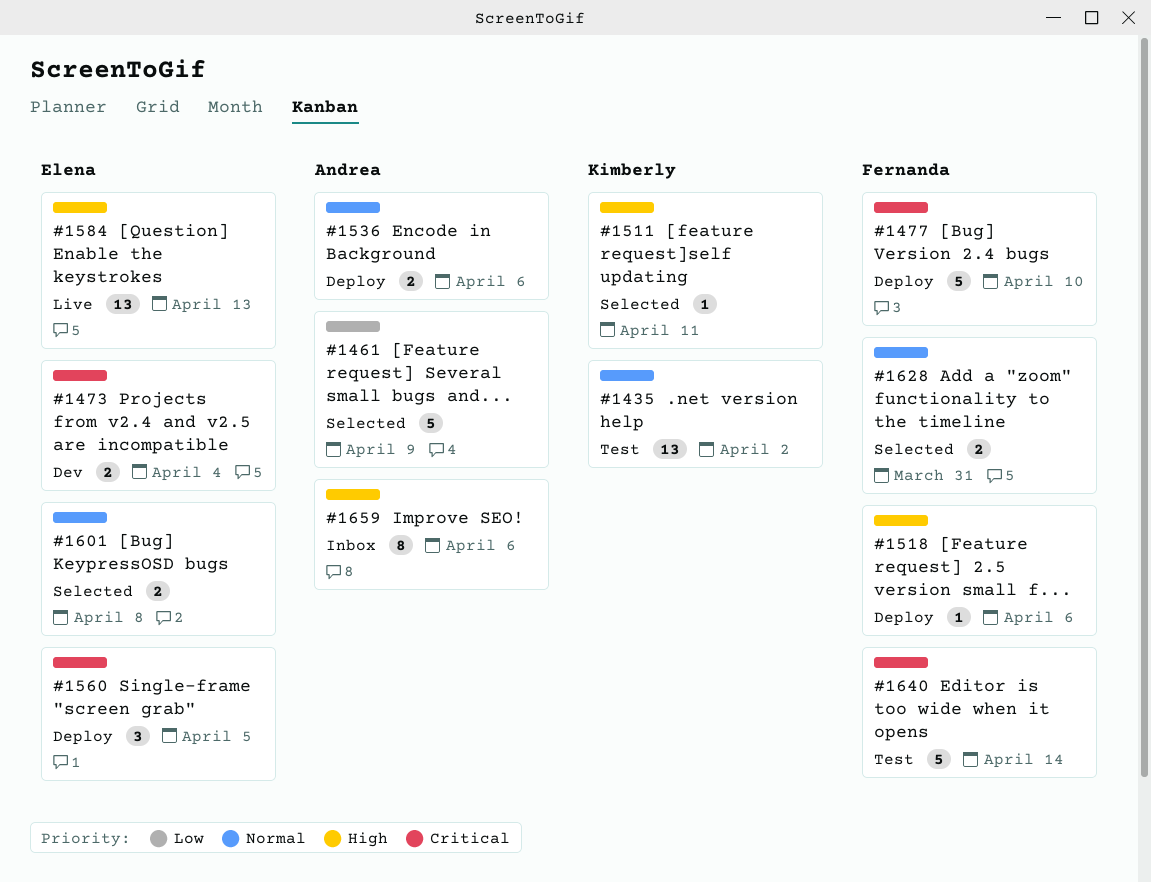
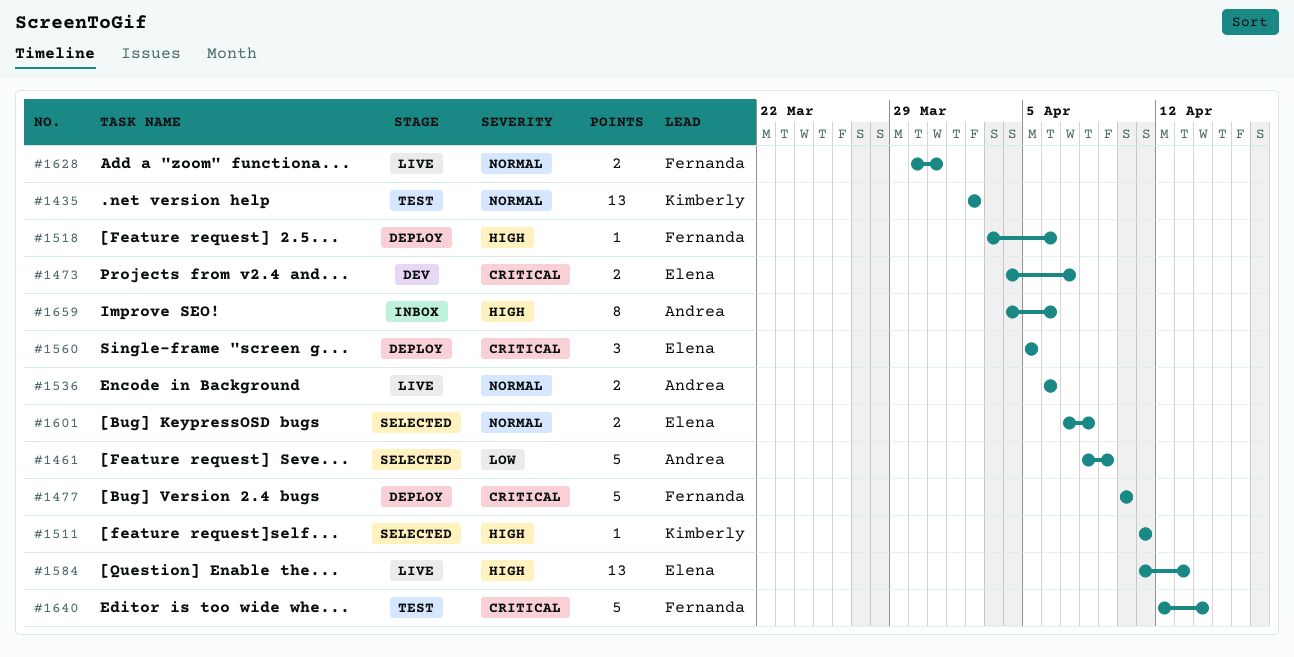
#1473, due: Apr 4 -> Apr 7
#1536, status: Deploy -> Live
#1628, status: Selected -> Live

